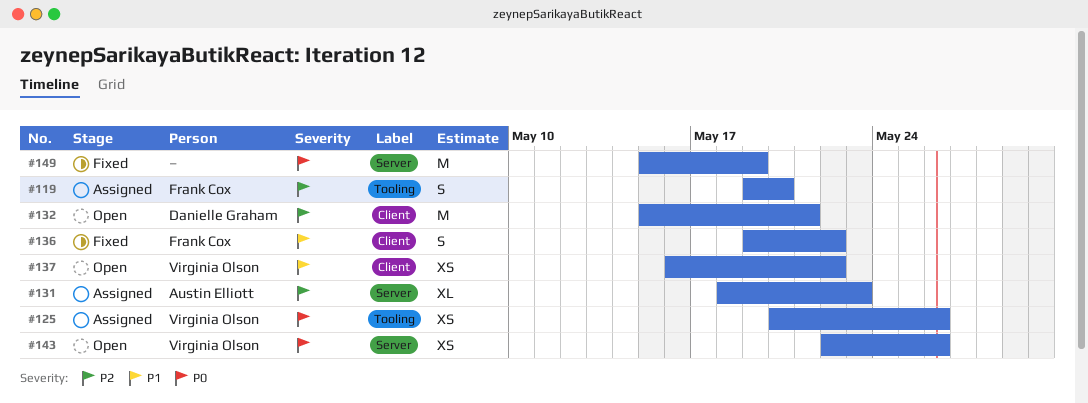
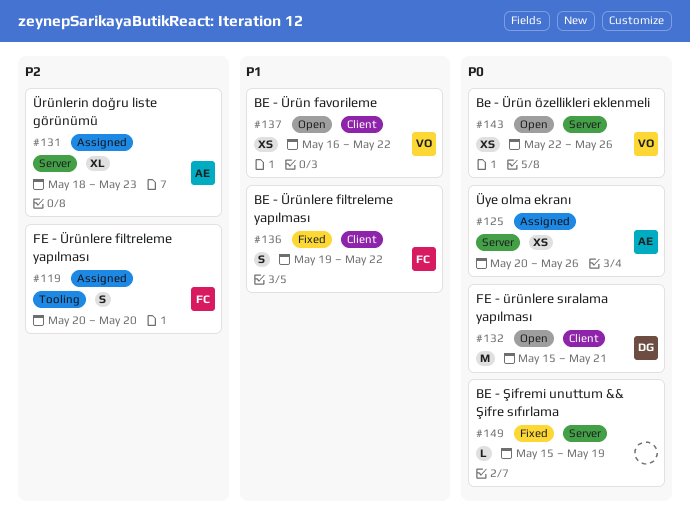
#119, start: May 19 -> May 20
#125, owner: Virginia Olson -> Austin Elliott
#125, label: Tooling -> Server
#132, priority: P2 -> P0
#149, estimate: M -> L

